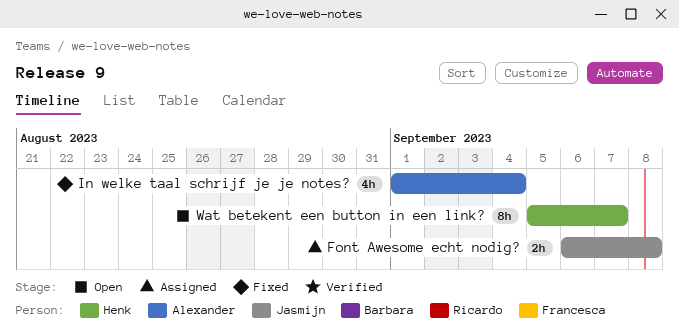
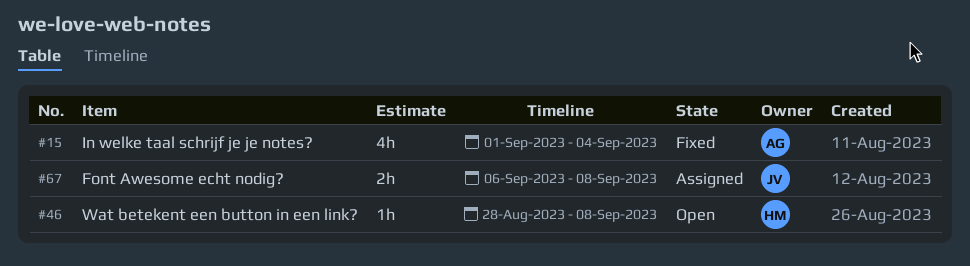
Wat betekent een button in een link?, estimate: 8h -> 1h
Wat betekent een button in een link?, start: Sep 5 -> Aug 28
Wat betekent een button in een link?, due: Sep 7 -> Sep 8

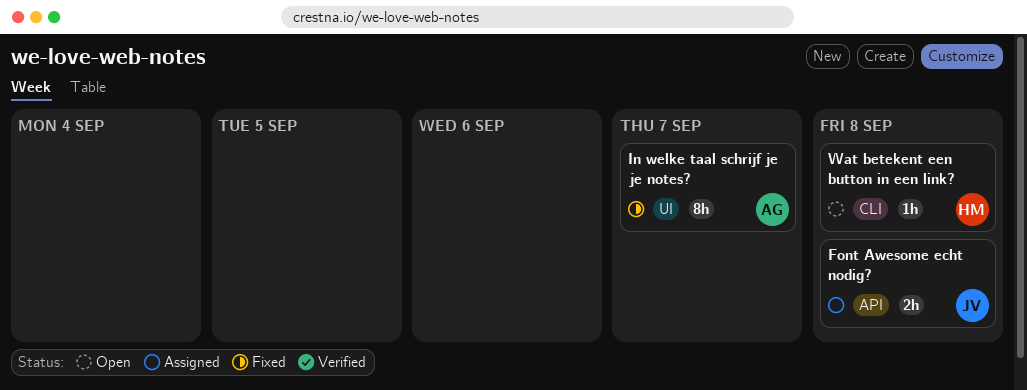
In welke taal schrijf je je notes?, estimate: 4h -> 8h
In welke taal schrijf je je notes?, due: Sep 4 -> Sep 7

